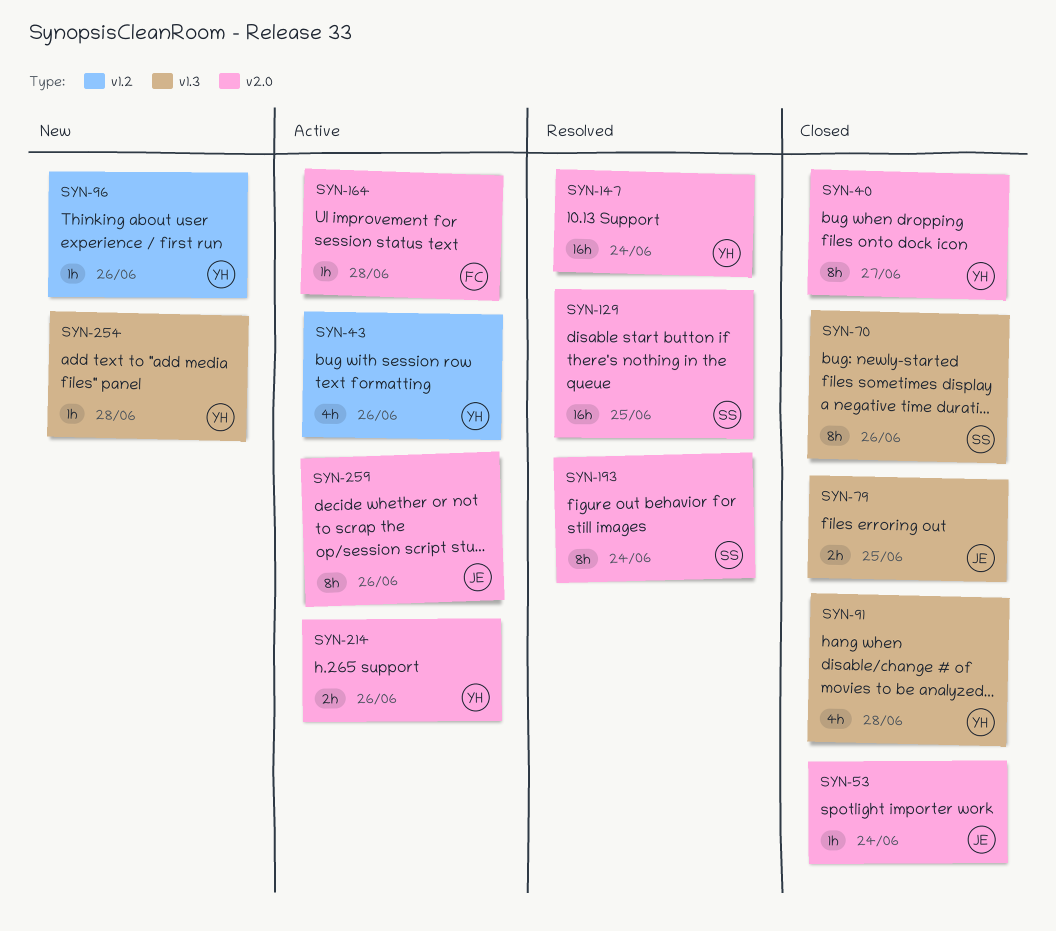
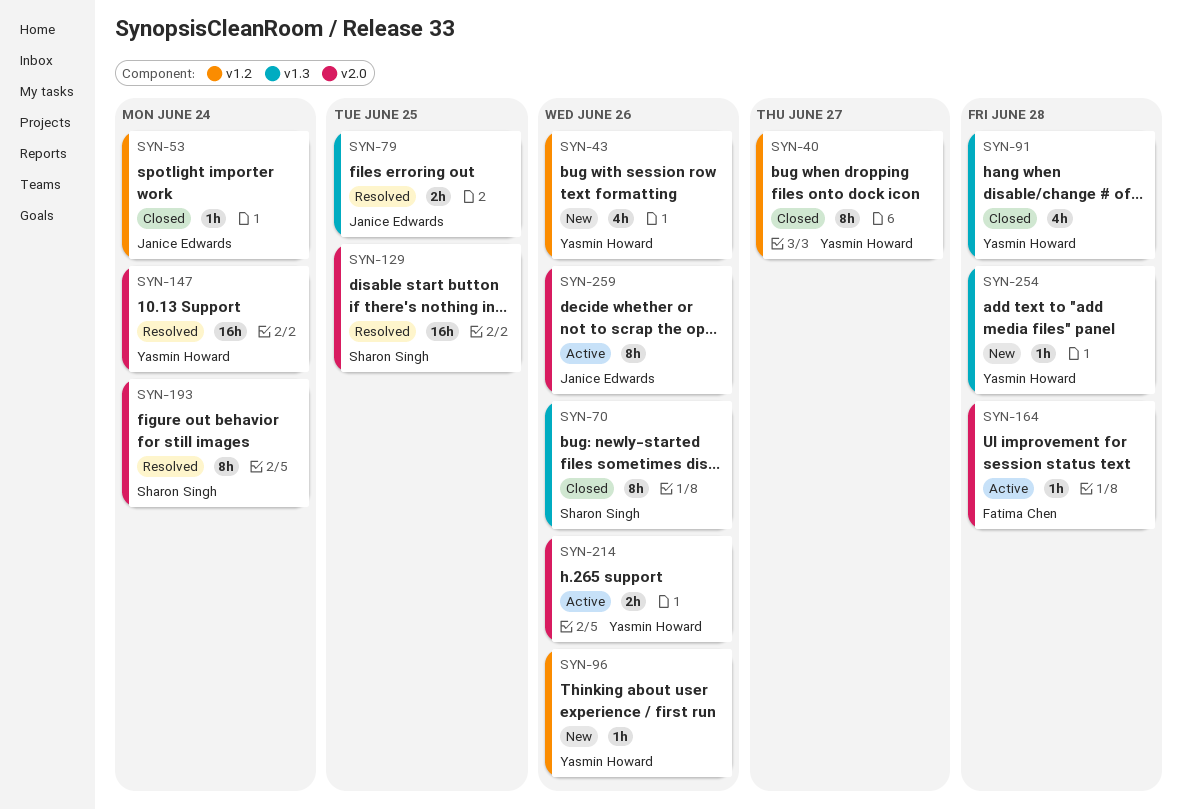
SYN-40, label: v2.0 -> v1.2
SYN-43, status: Active -> New
SYN-53, label: v2.0 -> v1.2
SYN-79, status: Closed -> Resolved

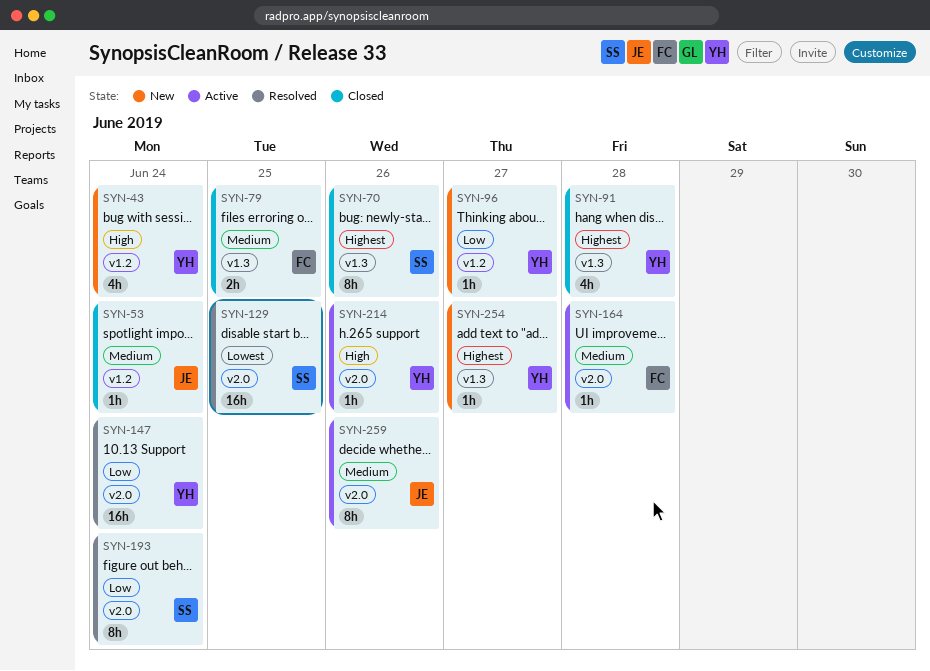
SYN-40: present -> none
SYN-43, due: Jun 26 -> Jun 24
SYN-79, status: Resolved -> Closed
SYN-79, owner: Janice Edwards -> Fatima Chen
SYN-96, due: Jun 26 -> Jun 27
SYN-214, estimate: 2h -> 1h
SYN-254, due: Jun 28 -> Jun 27

